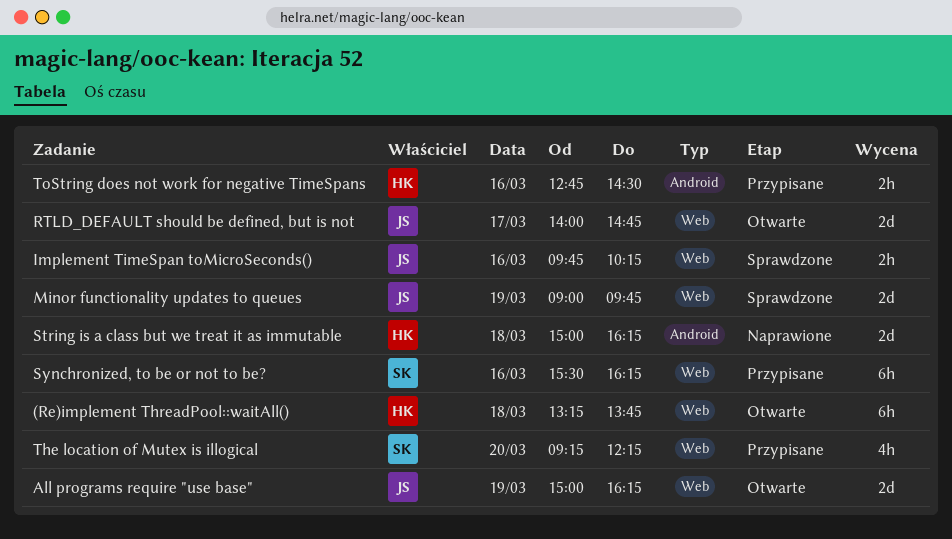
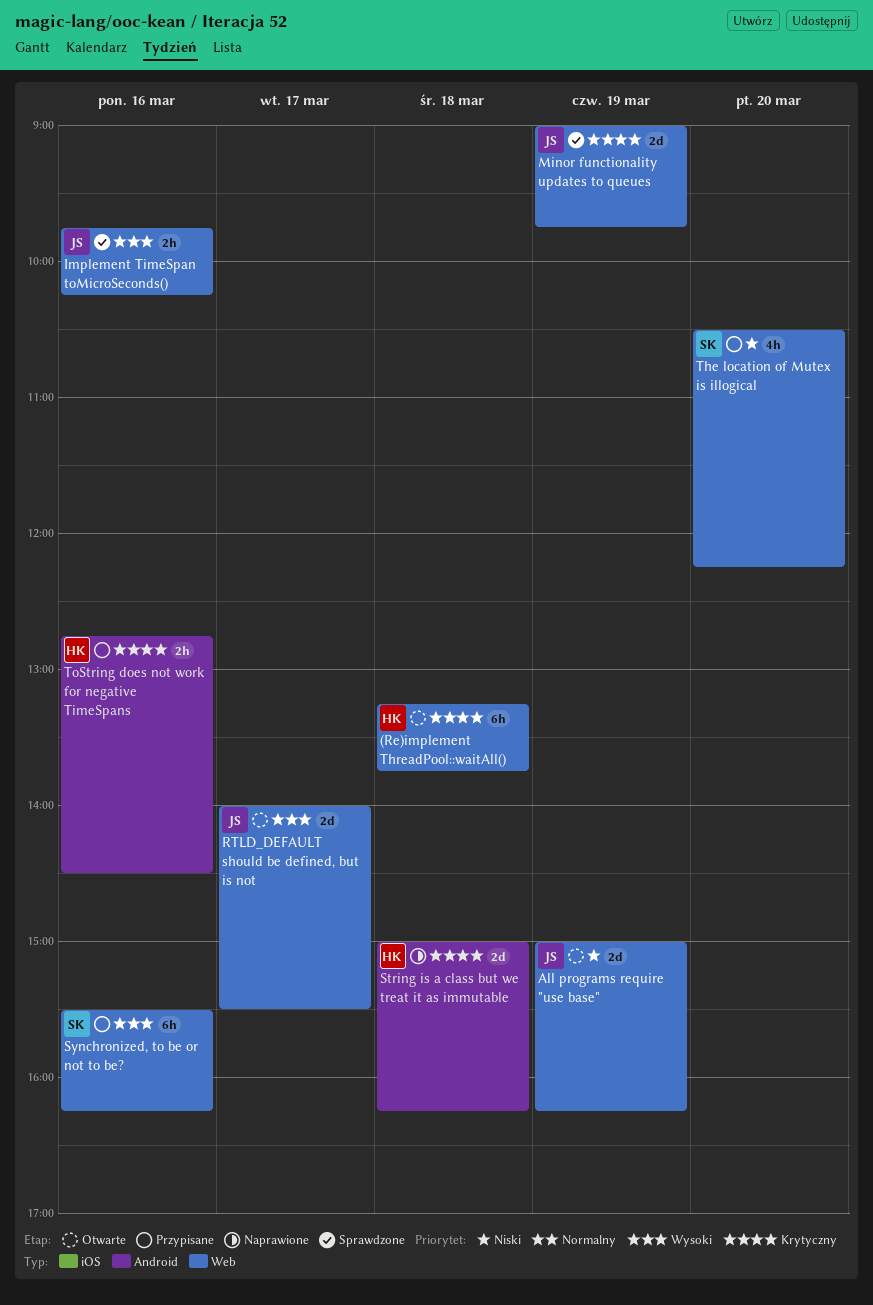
RTLD_DEFAULT should be defined, but is not, ends: 14:45 -> 15:30
The location of Mutex is illogical, begins: 09:15 -> 10:30

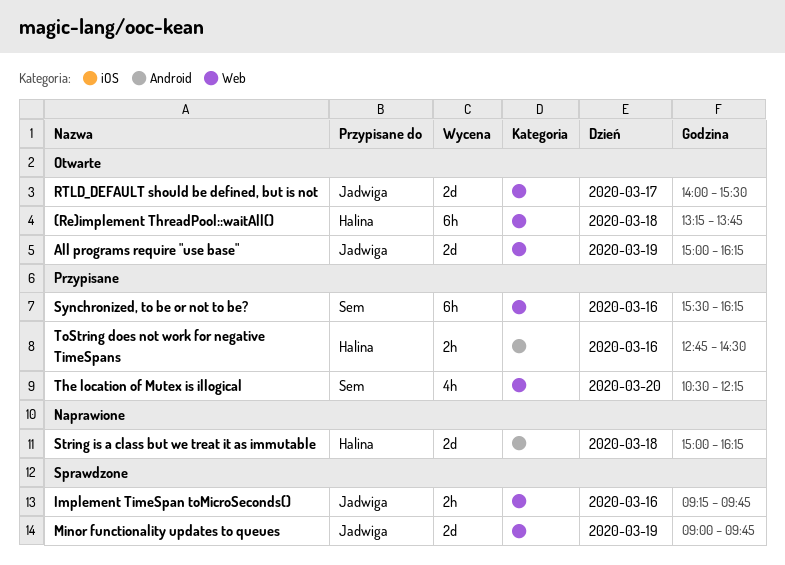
Implement TimeSpan toMicroSeconds(), begins: 09:45 -> 09:15
Implement TimeSpan toMicroSeconds(), ends: 10:15 -> 09:45

